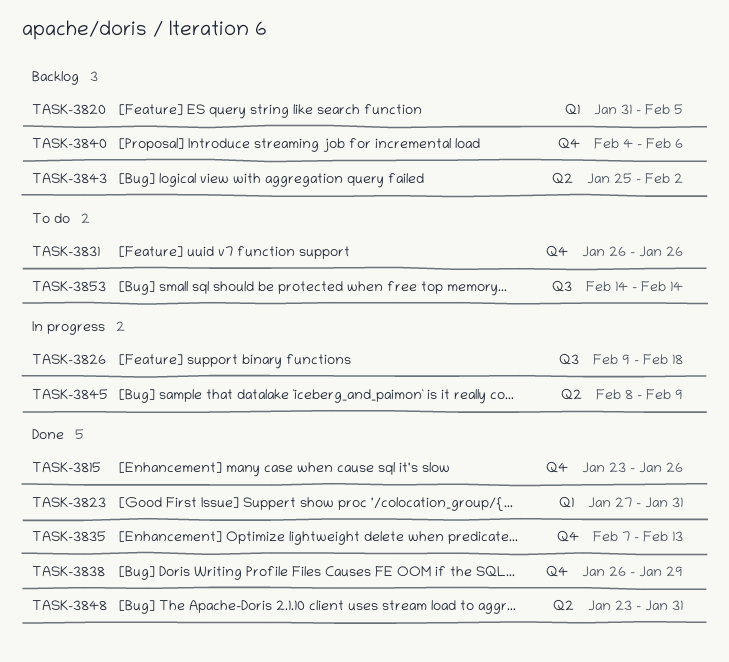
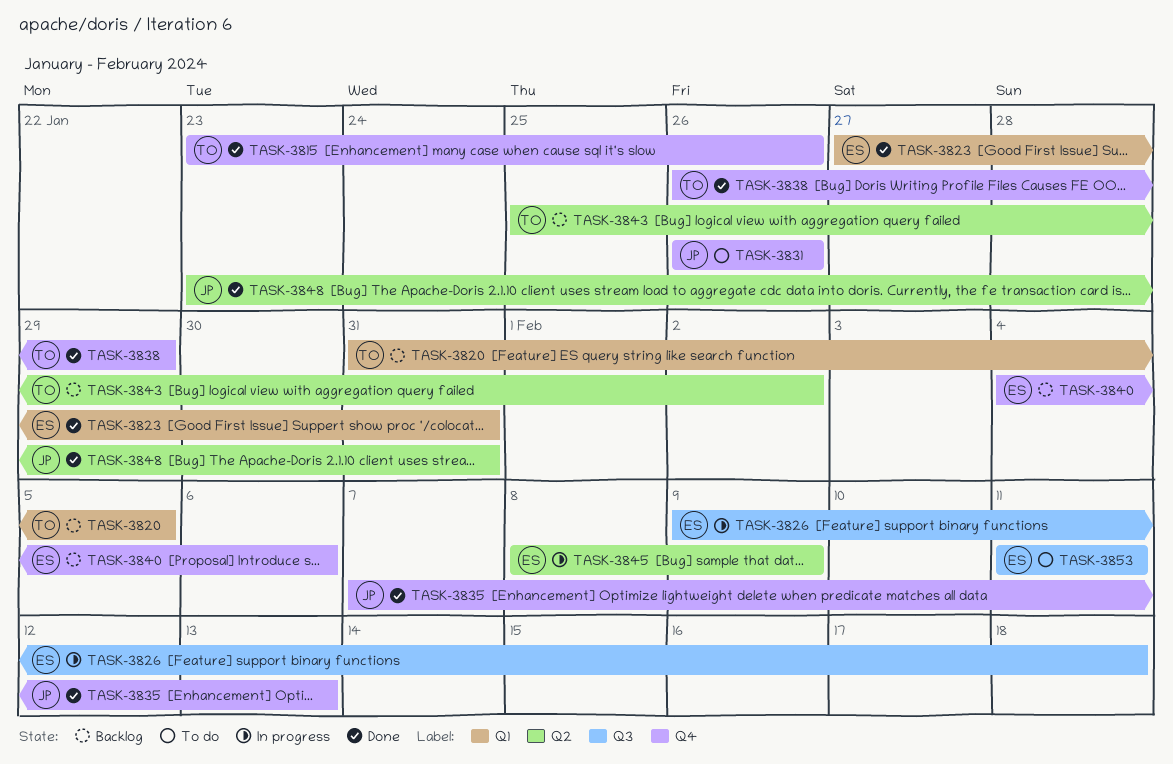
TASK-3853, start: Feb 14 -> Feb 11
TASK-3853, due: Feb 14 -> Feb 11

